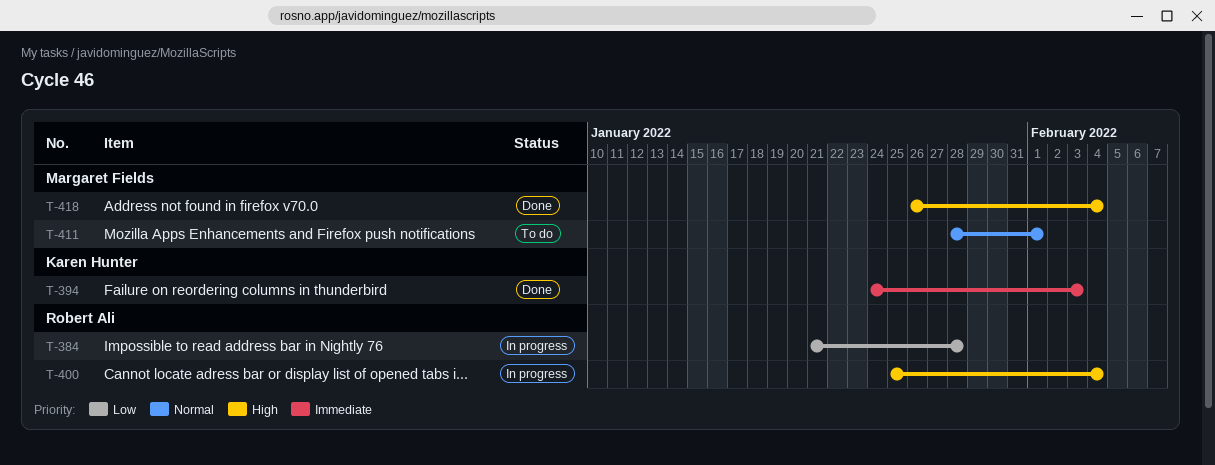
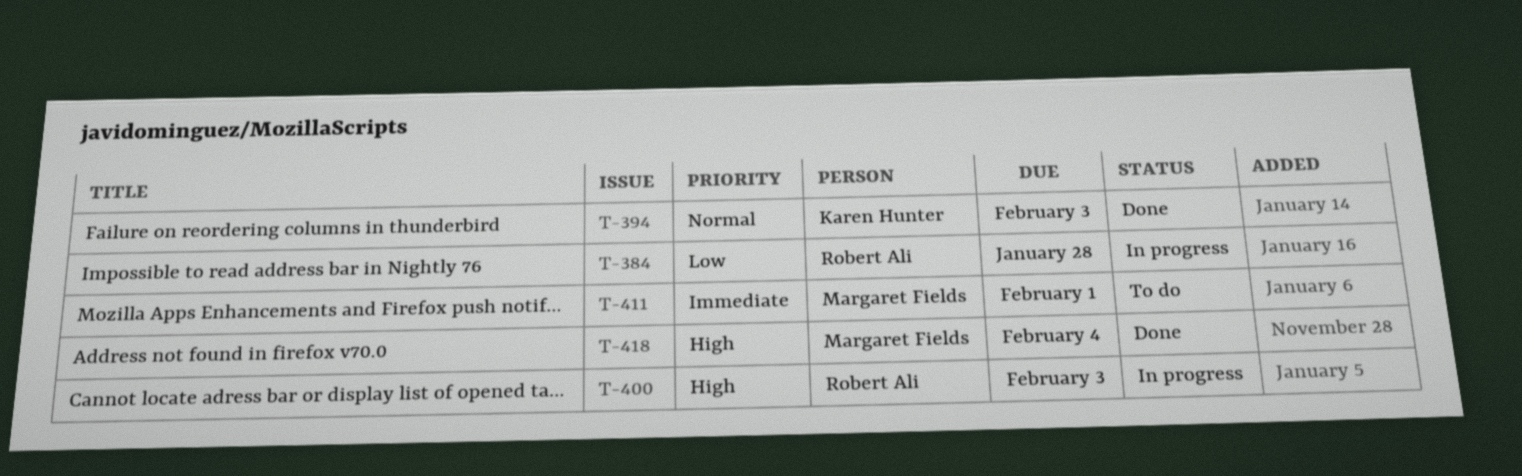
T-394, priority: Immediate -> Normal
T-400, due: Feb 4 -> Feb 3
T-411, priority: Normal -> Immediate

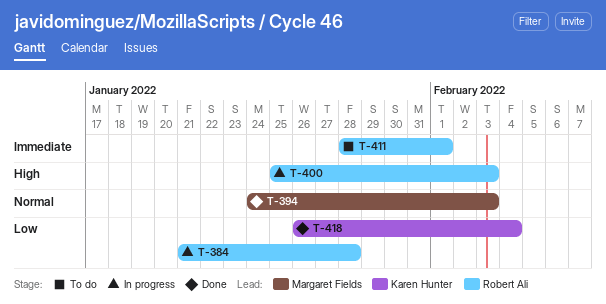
T-394, owner: Karen Hunter -> Margaret Fields
T-411, owner: Margaret Fields -> Robert Ali
T-418, owner: Margaret Fields -> Karen Hunter
T-418, priority: High -> Low

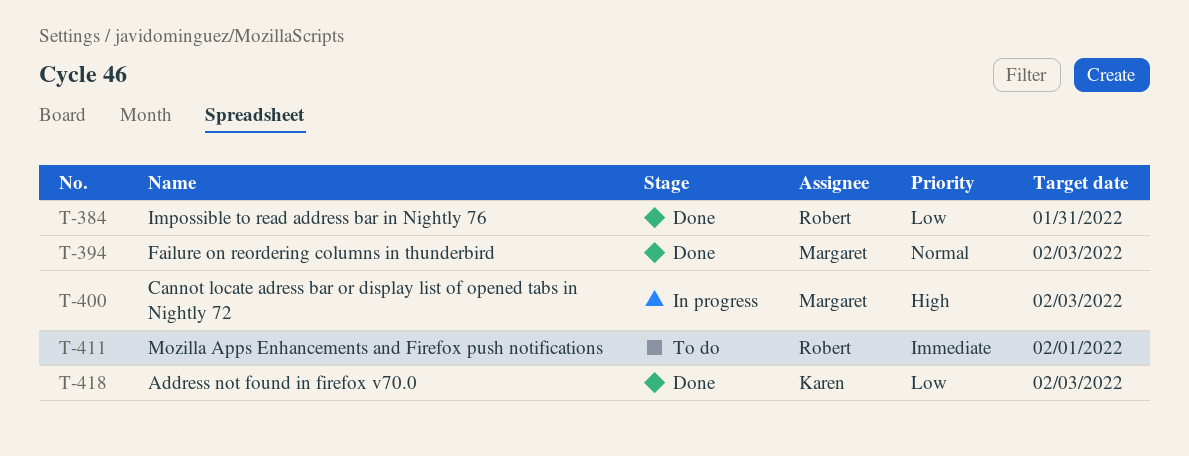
T-384, status: In progress -> Done
T-384, due: Jan 28 -> Jan 31
T-400, owner: Robert Ali -> Margaret Fields
T-418, due: Feb 4 -> Feb 3

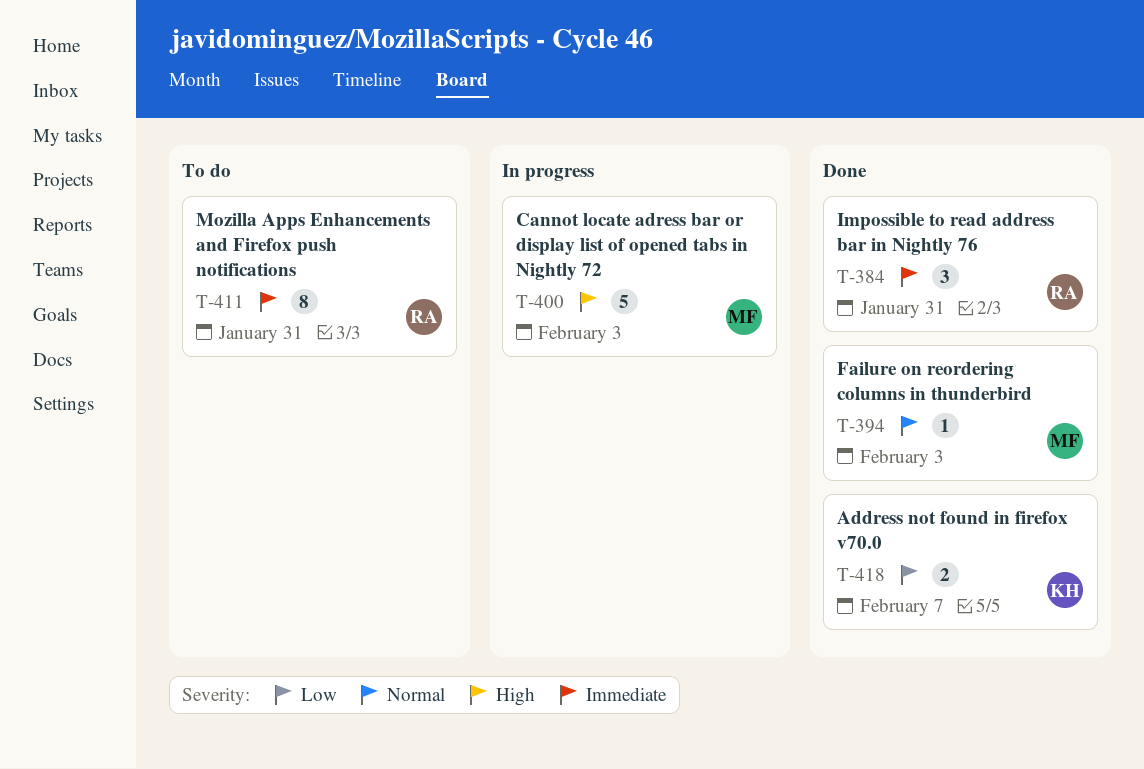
T-384, priority: Low -> Immediate
T-411, due: Feb 1 -> Jan 31
T-418, due: Feb 3 -> Feb 7

